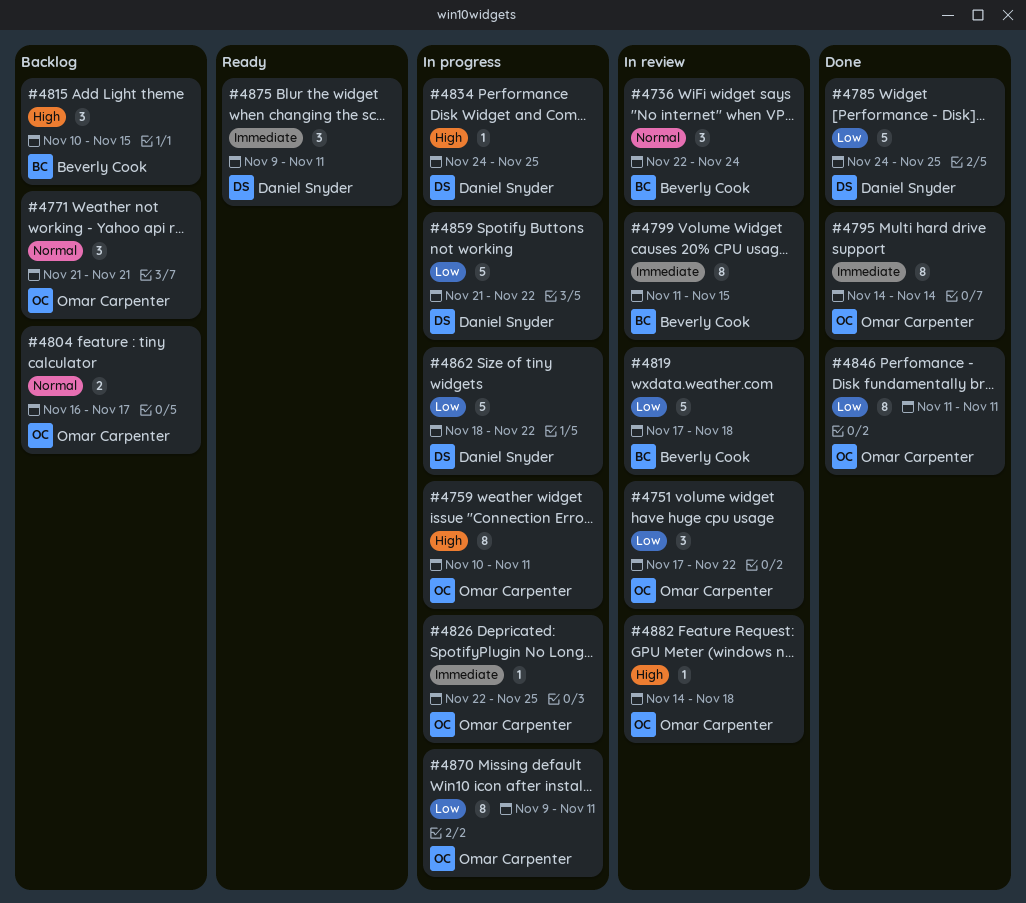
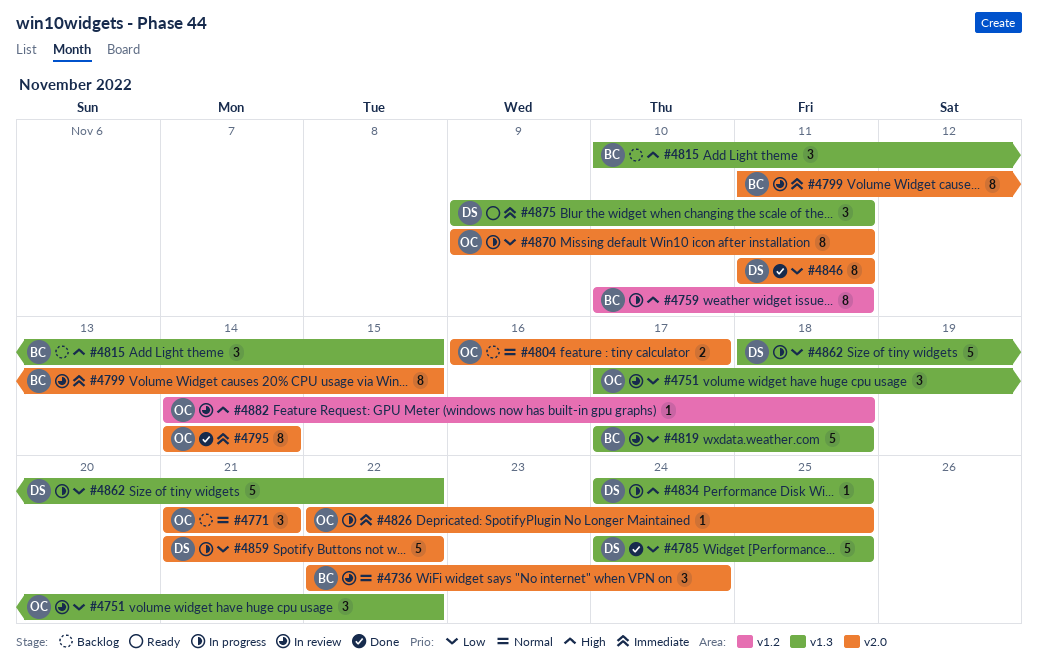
#4759, owner: Omar Carpenter -> Beverly Cook
#4846, owner: Omar Carpenter -> Daniel Snyder

